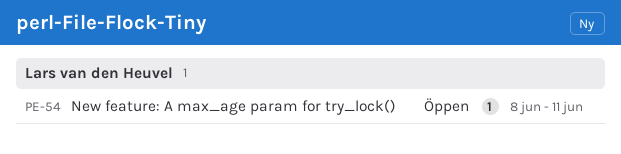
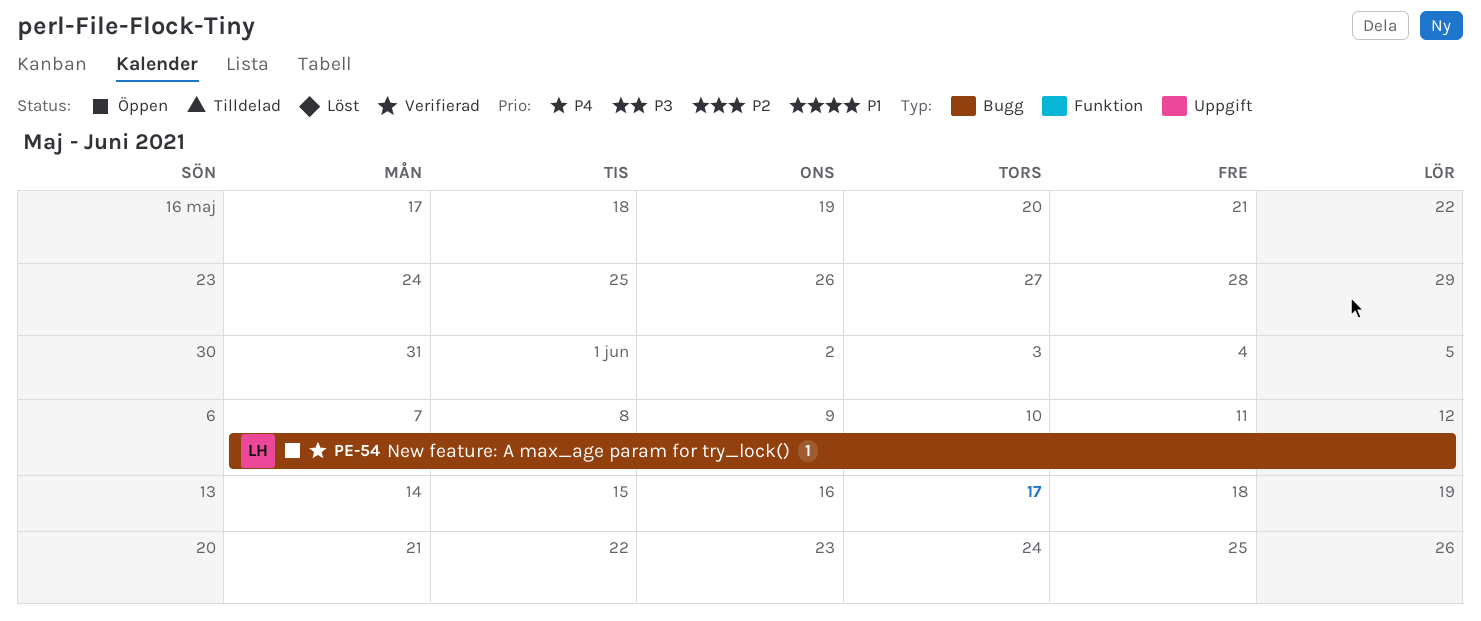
PE-54, start: Jun 8 -> Jun 7
PE-54, due: Jun 11 -> Jun 12

